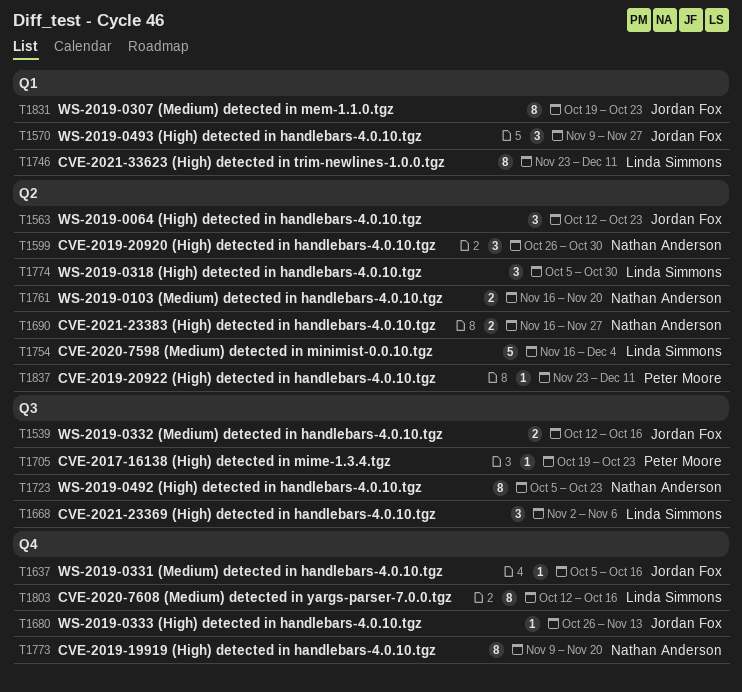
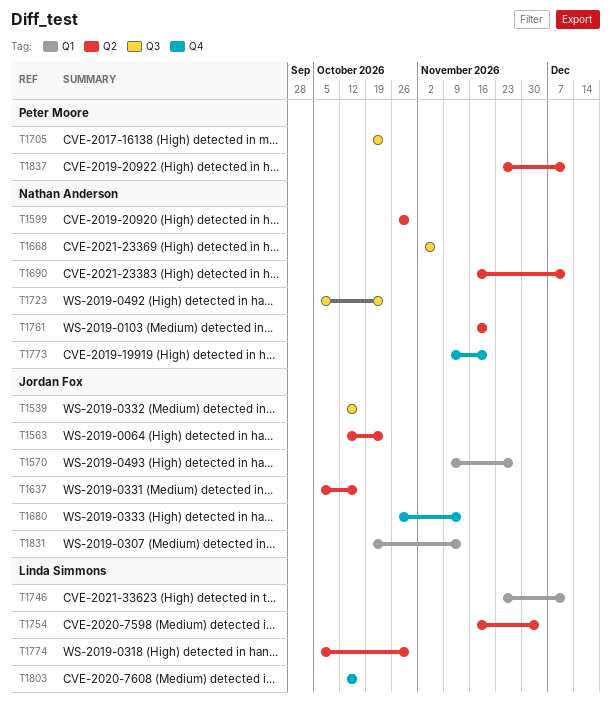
T1637, label: Q4 -> Q2
T1668, owner: Linda Simmons -> Nathan Anderson
T1690, due: Nov 27 -> Dec 11
T1831, due: Oct 23 -> Nov 13

